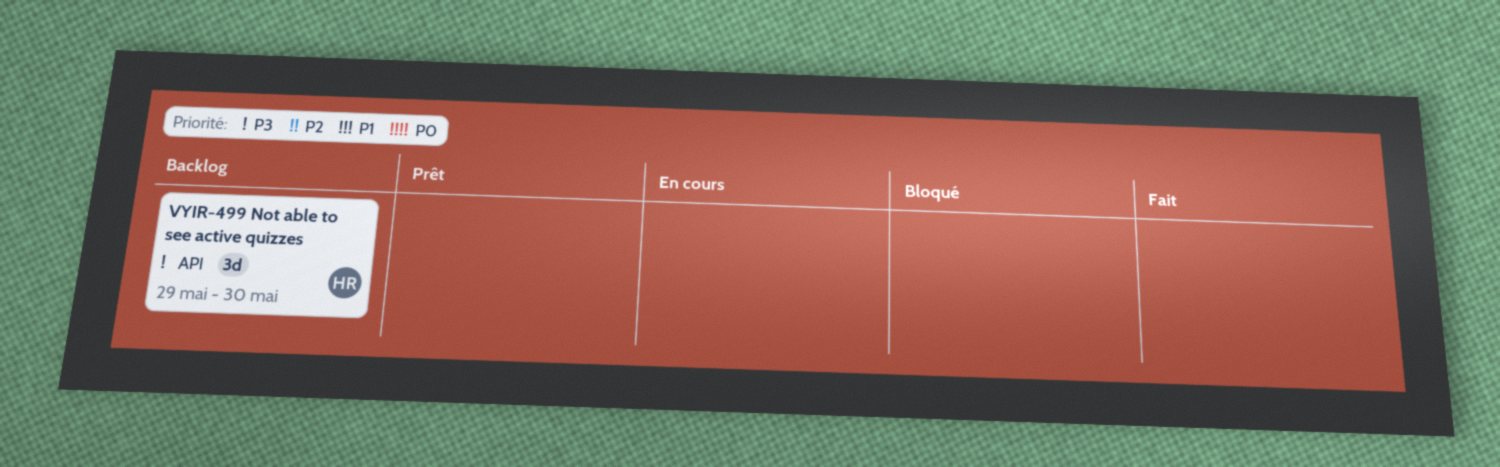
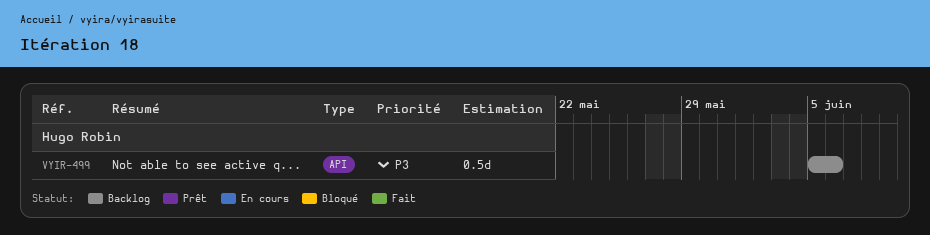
VYIR-499, estimate: 3d -> 0.5d
VYIR-499, start: May 29 -> Jun 5
VYIR-499, due: May 30 -> Jun 6

